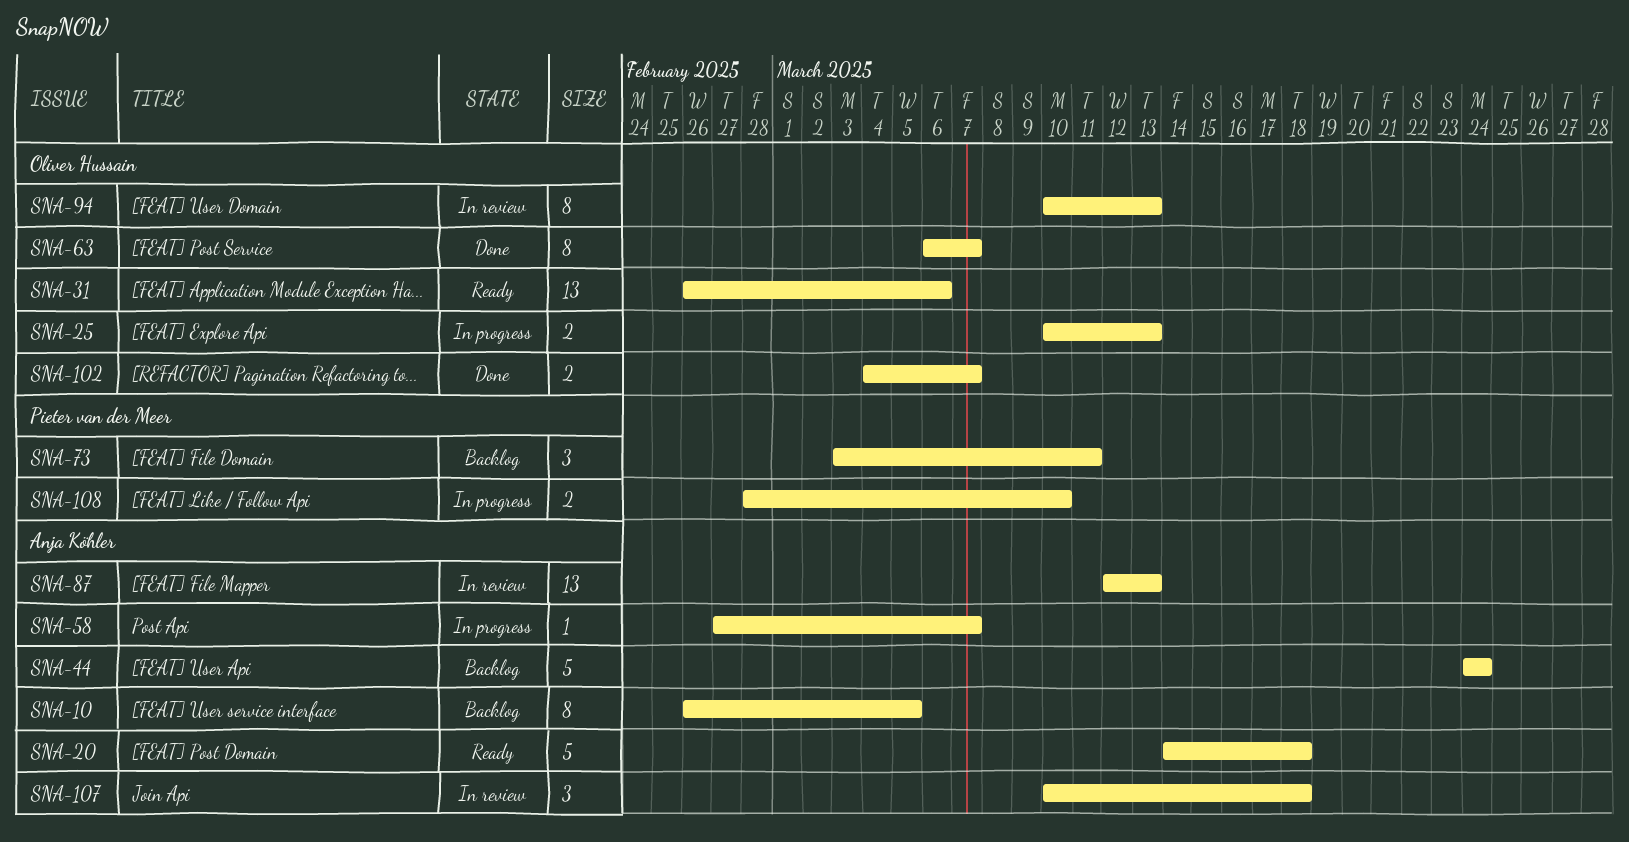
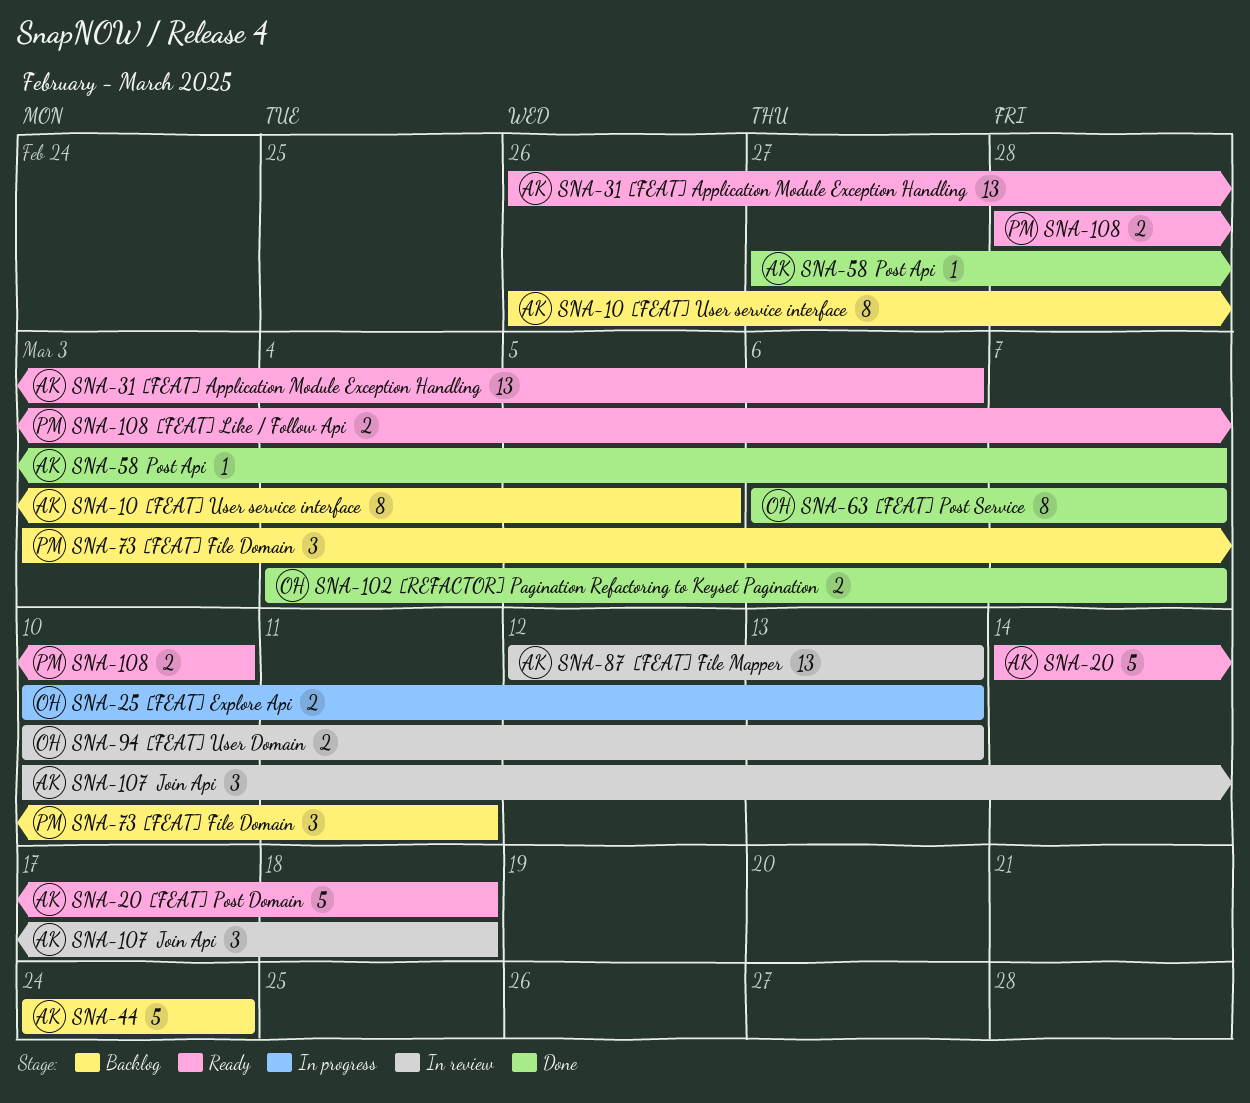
SNA-31, owner: Oliver Hussain -> Anja Köhler
SNA-58, status: In progress -> Done
SNA-94, estimate: 8 -> 2
SNA-108, status: In progress -> Ready

